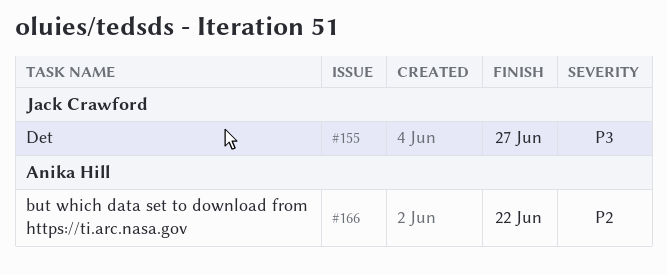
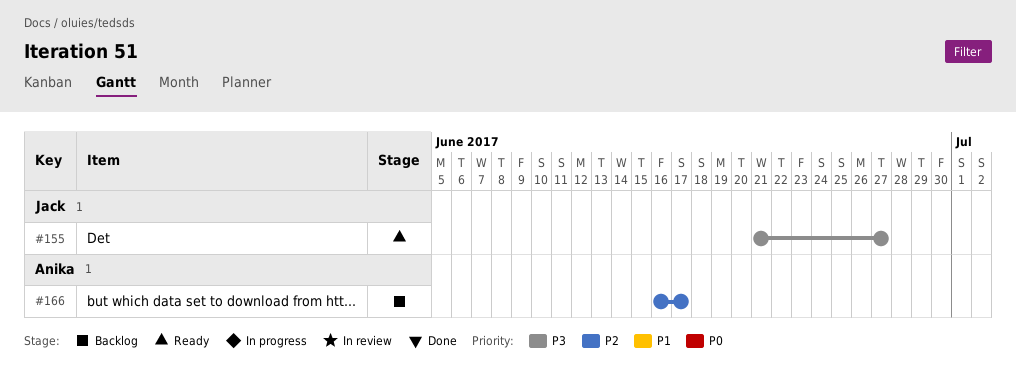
#166, due: Jun 22 -> Jun 17

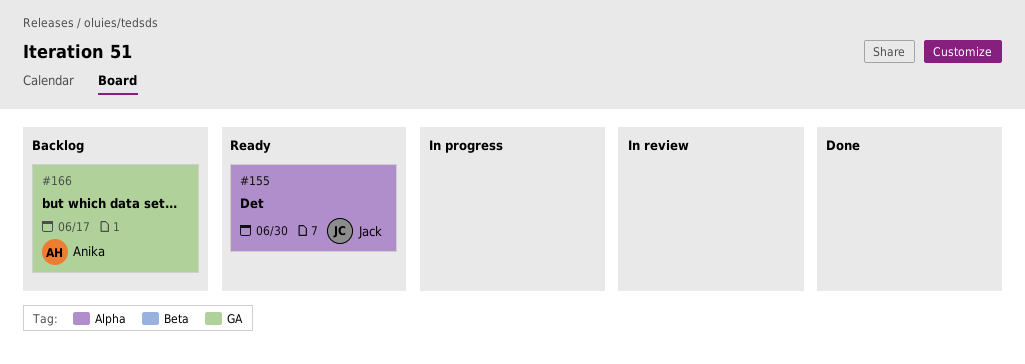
#155, due: Jun 27 -> Jun 30

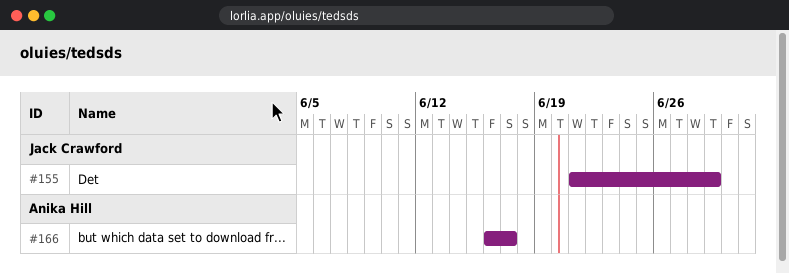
#155, due: Jun 30 -> Jun 29

